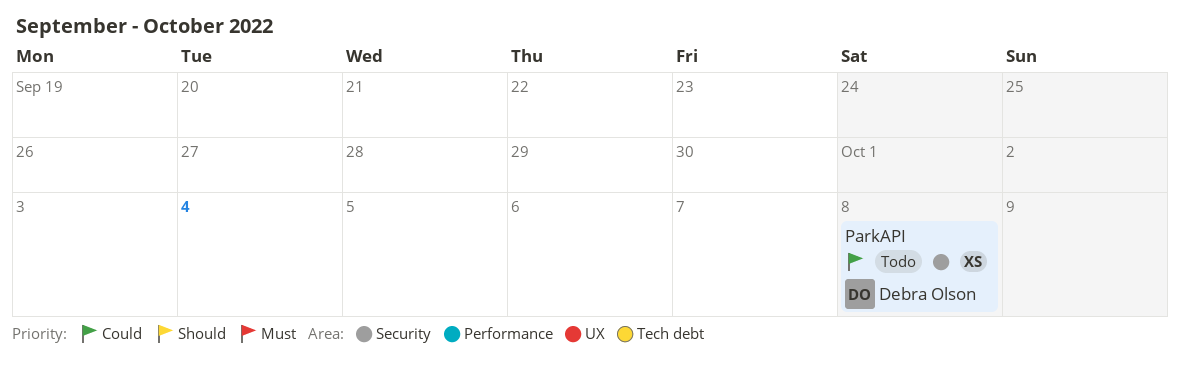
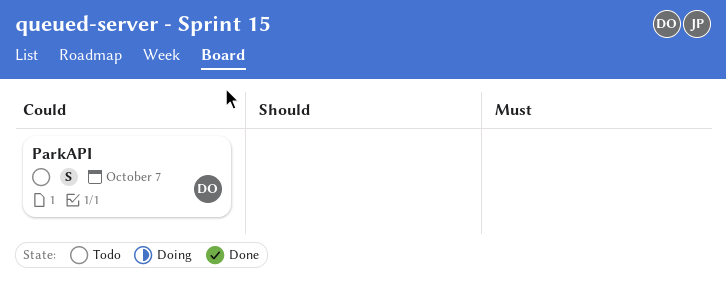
ParkAPI, estimate: XS -> S
ParkAPI, due: Oct 8 -> Oct 7

